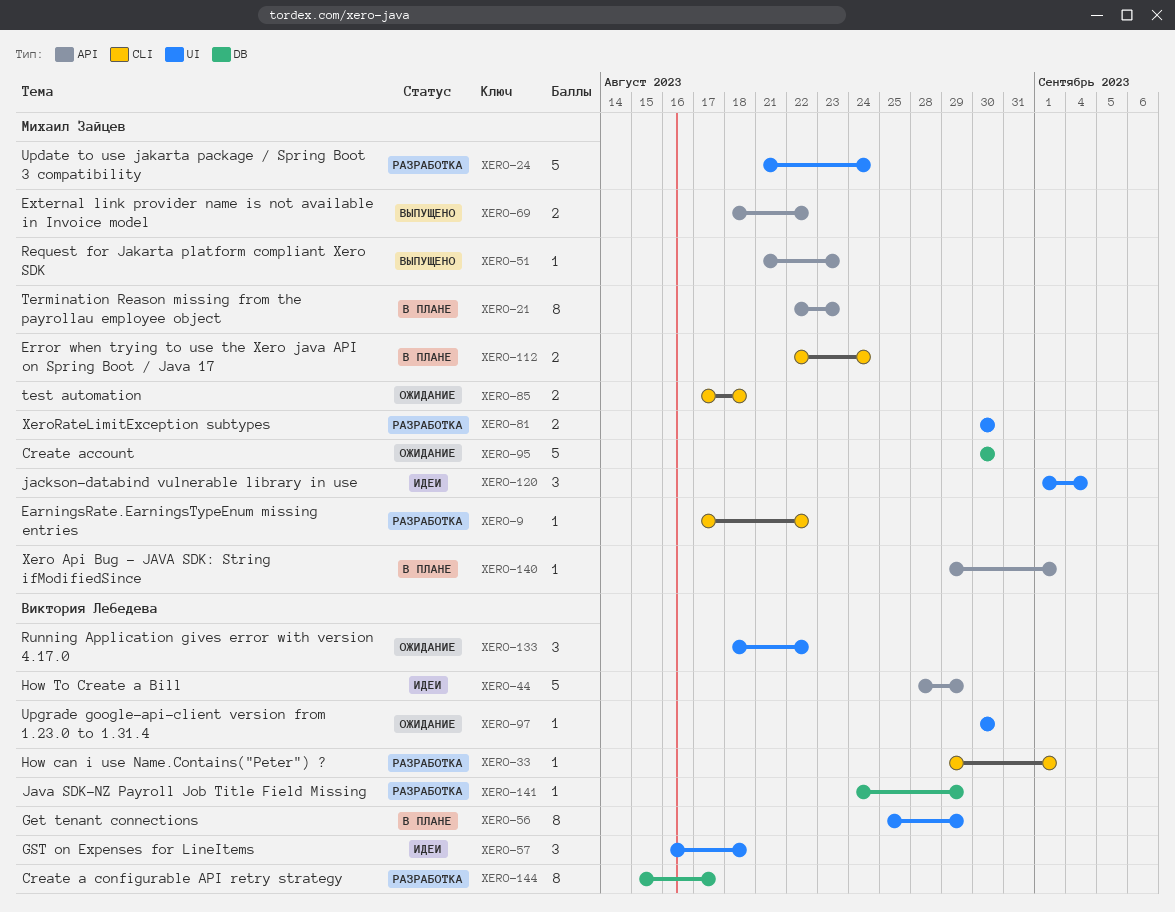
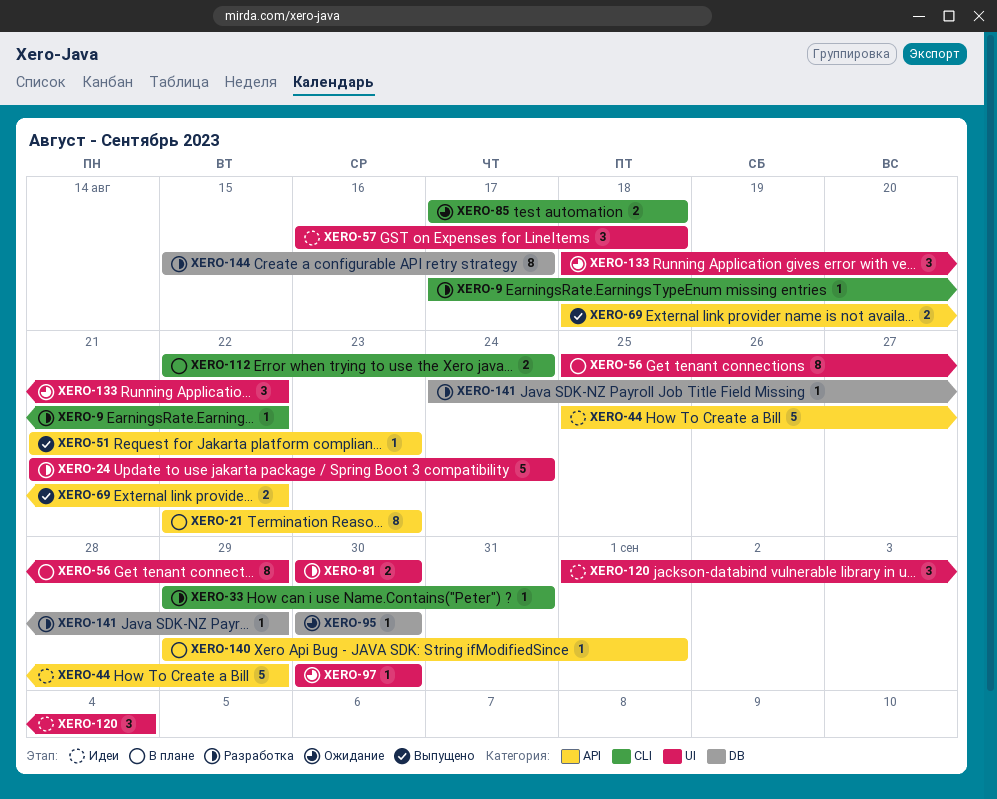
XERO-33, due: Sep 1 -> Aug 31
XERO-44, start: Aug 28 -> Aug 25
XERO-95, estimate: 5 -> 1

